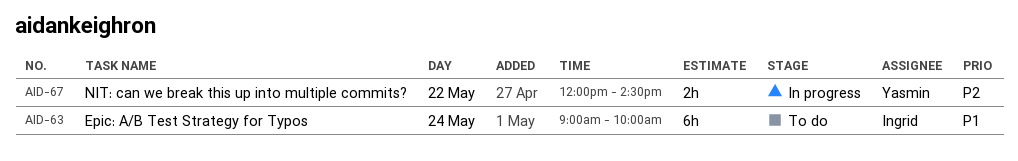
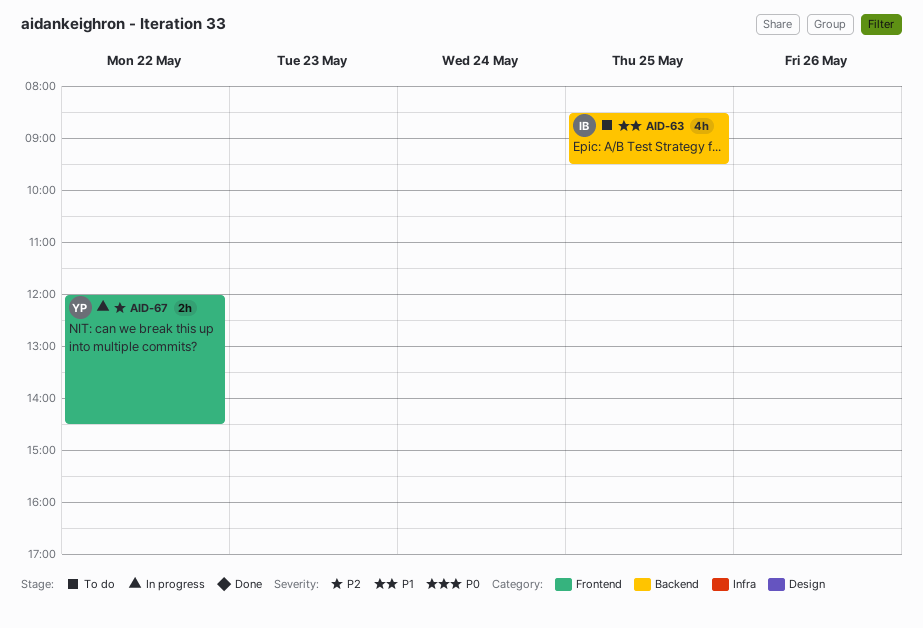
AID-63, estimate: 6h -> 4h
AID-63, day: May 24 -> May 25
AID-63, begins: 09:00 -> 08:30
AID-63, ends: 10:00 -> 09:30

